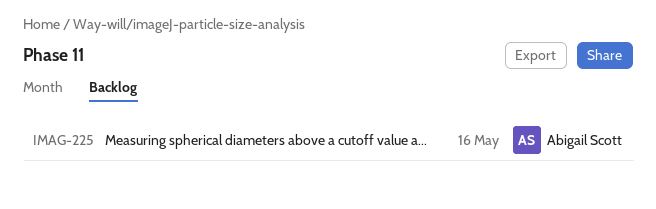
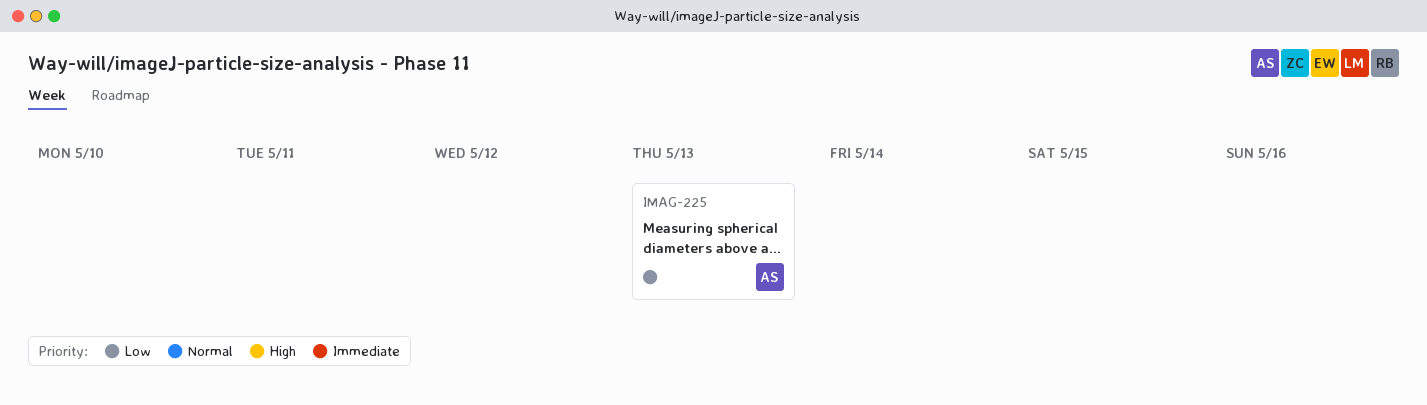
IMAG-225, due: May 16 -> May 13

